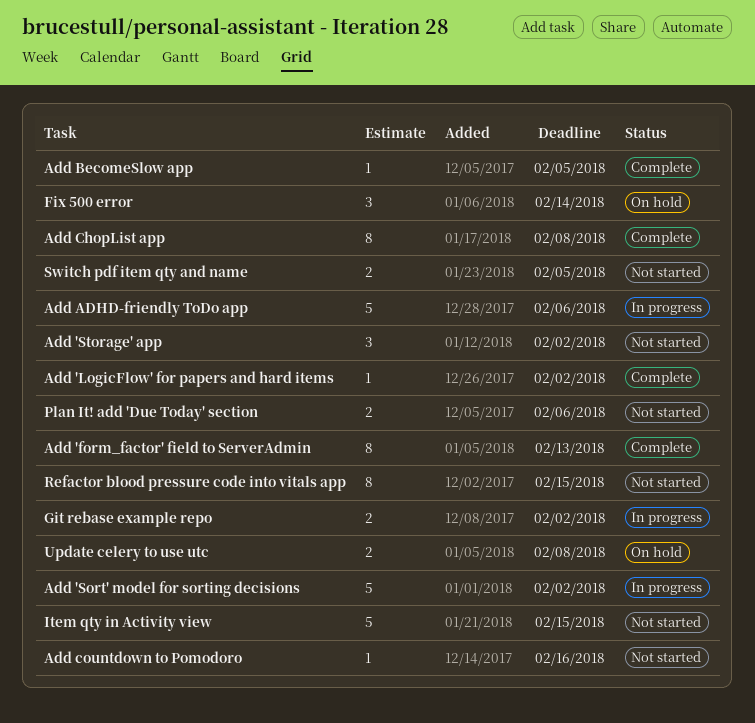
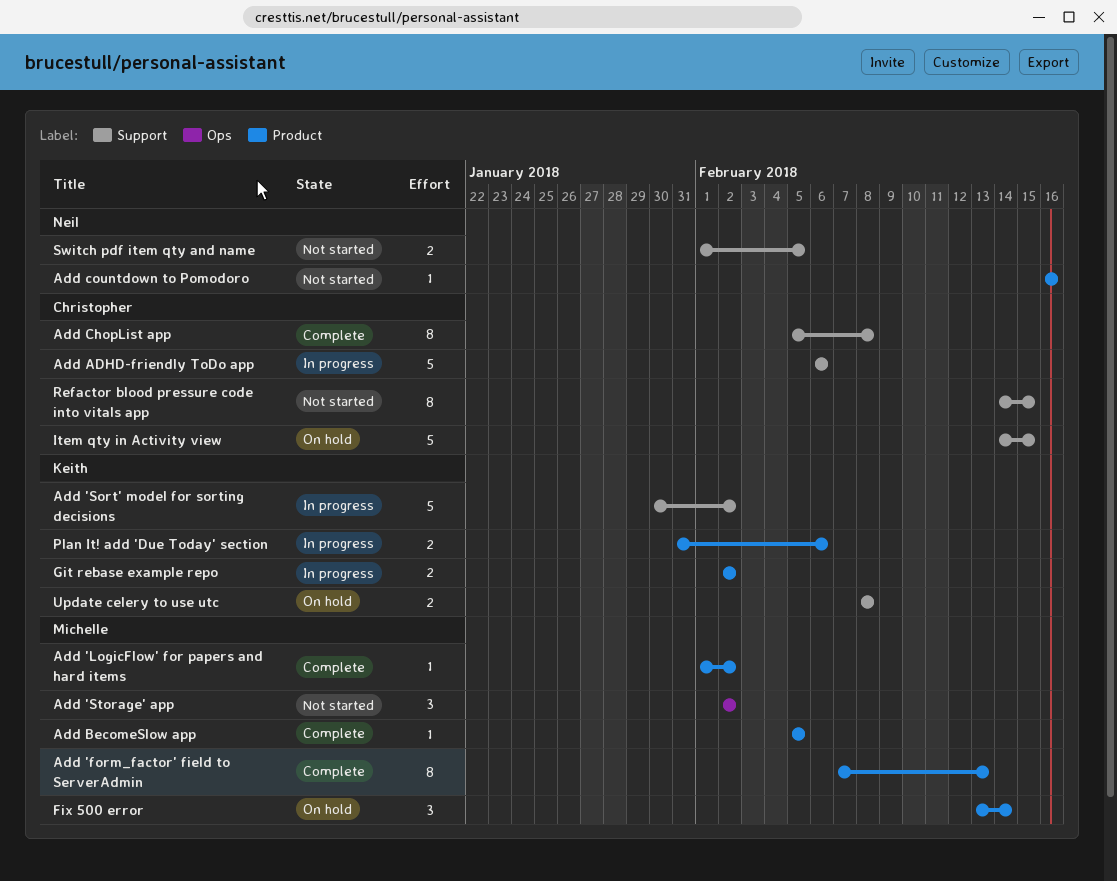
Item qty in Activity view, status: Not started -> On hold
Plan It! add 'Due Today' section, status: Not started -> In progress

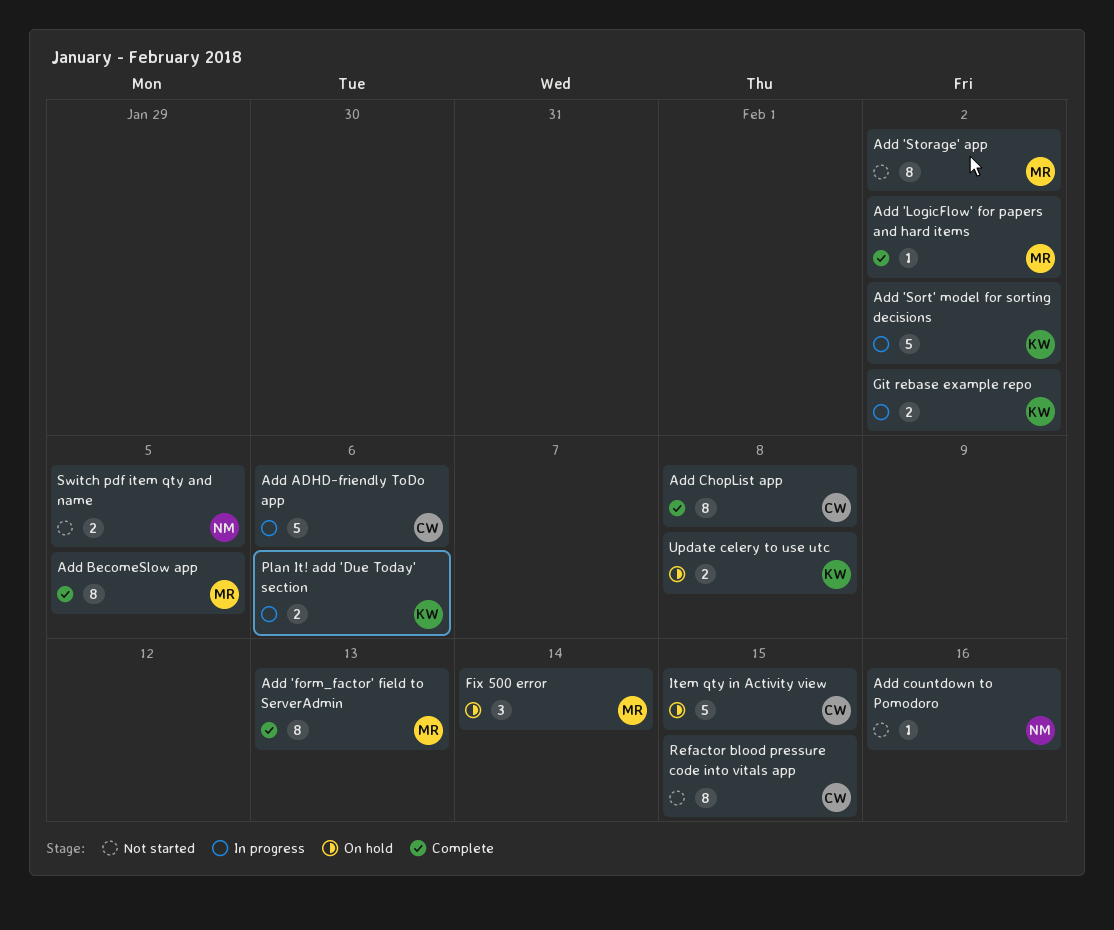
Add 'Storage' app, estimate: 3 -> 8
Add BecomeSlow app, estimate: 1 -> 8

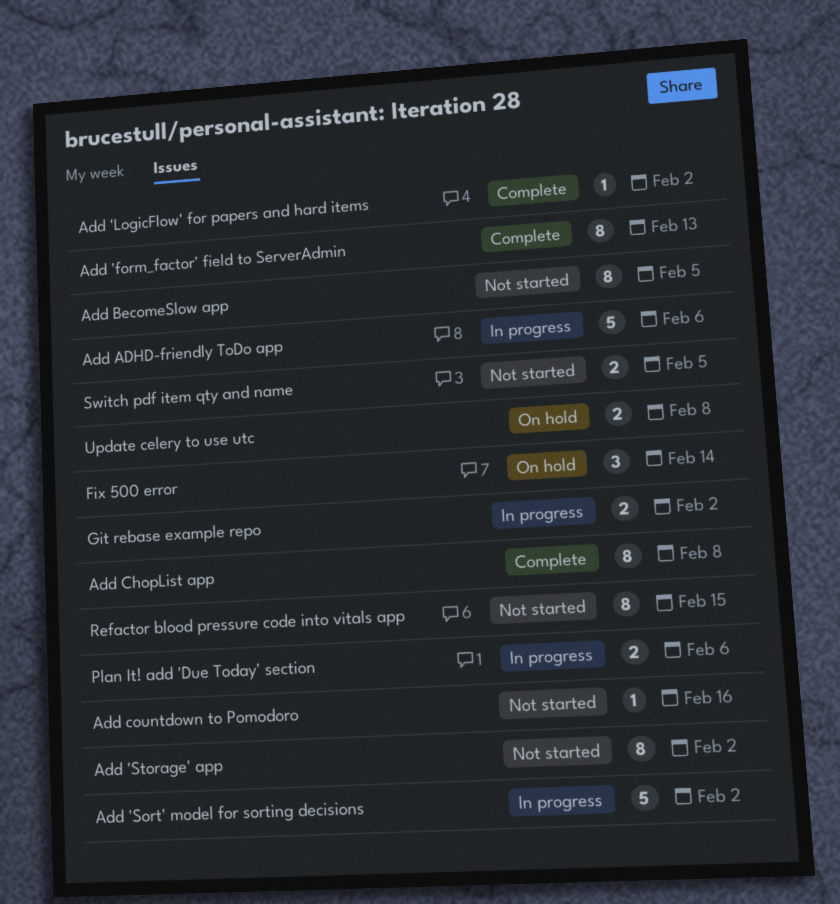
Add BecomeSlow app, status: Complete -> Not started
Item qty in Activity view: present -> none

